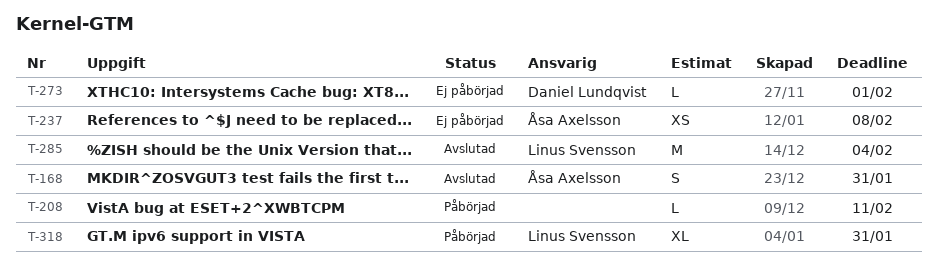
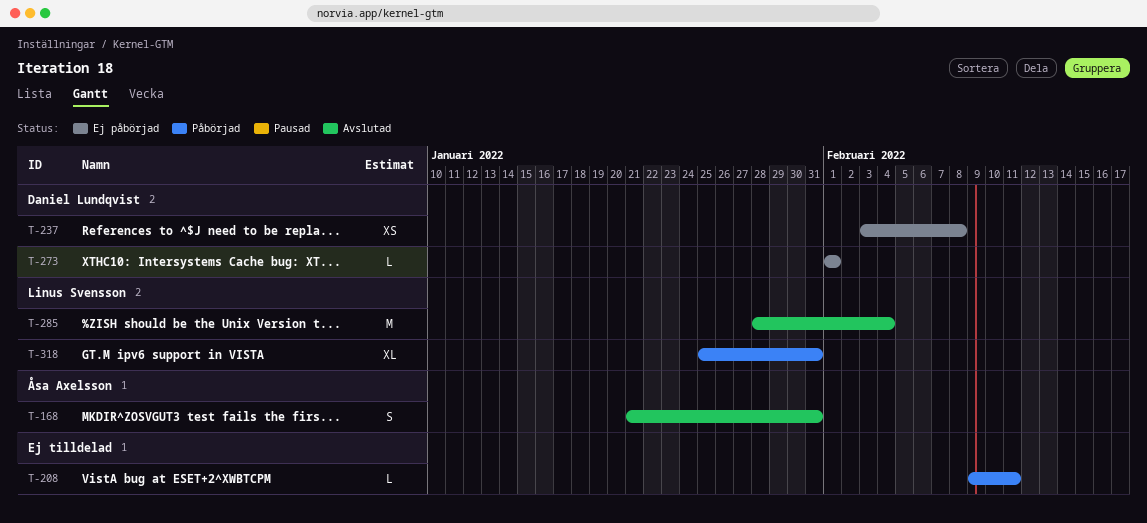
T-237, owner: Åsa Axelsson -> Daniel Lundqvist

